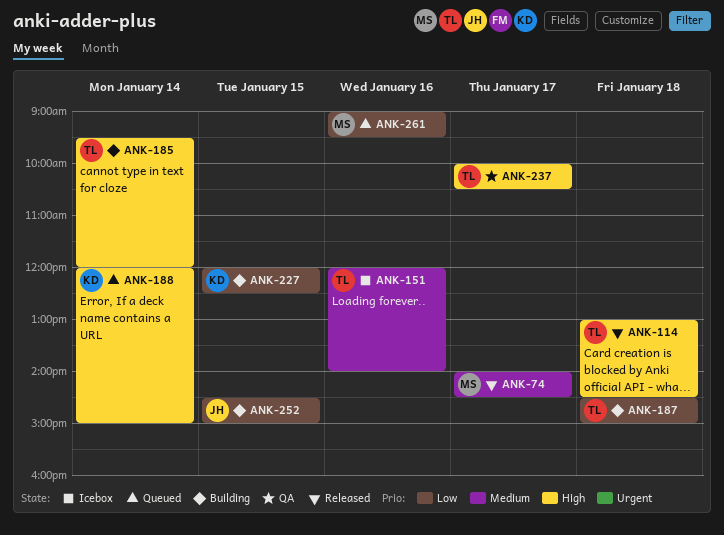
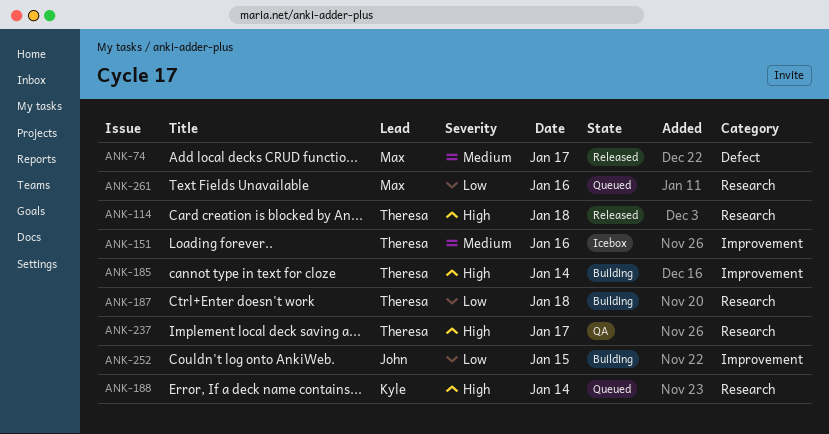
ANK-227: present -> none

